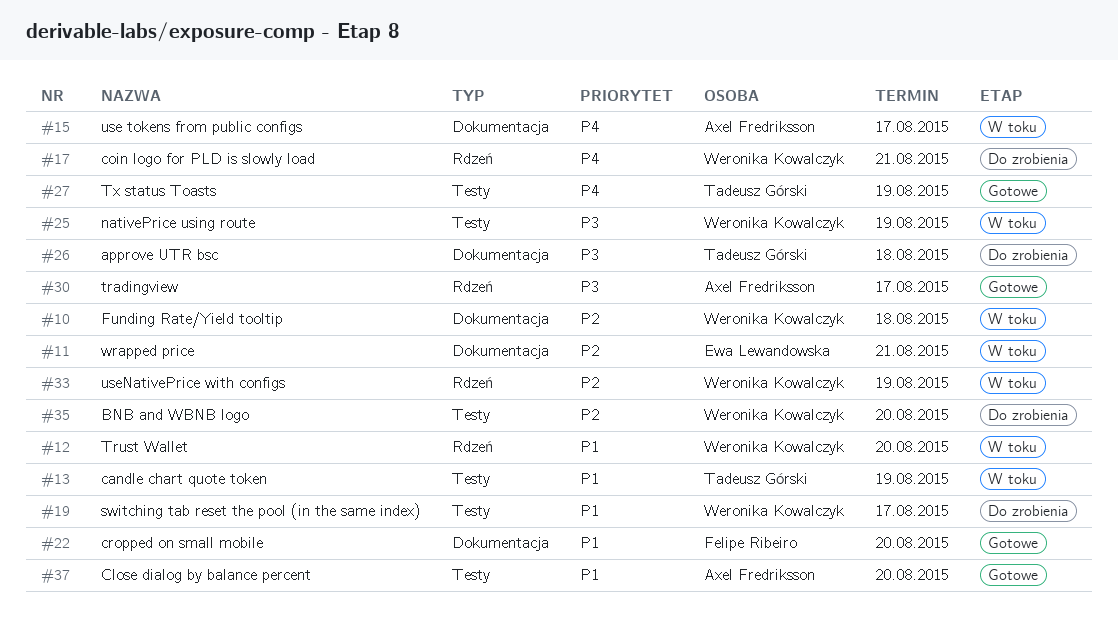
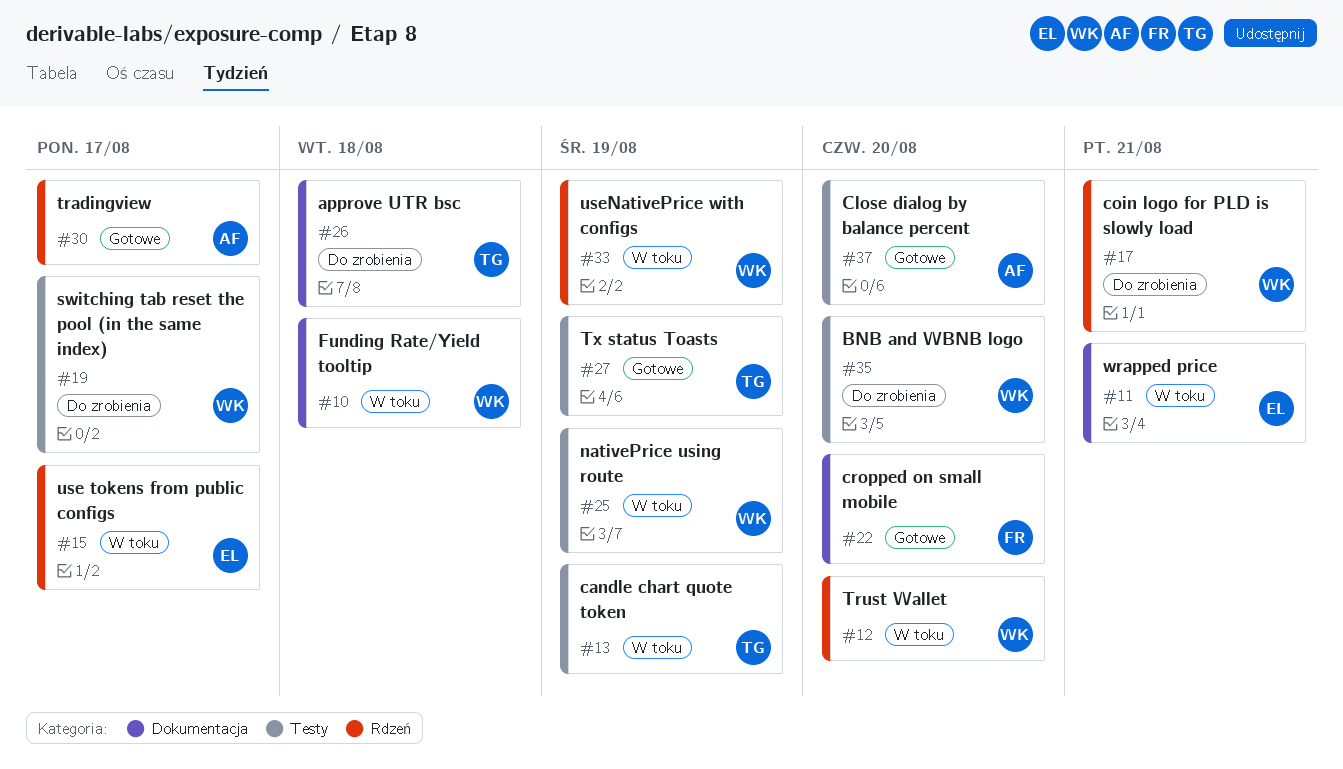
#15, owner: Axel Fredriksson -> Ewa Lewandowska
#15, label: Dokumentacja -> Rdzeń

